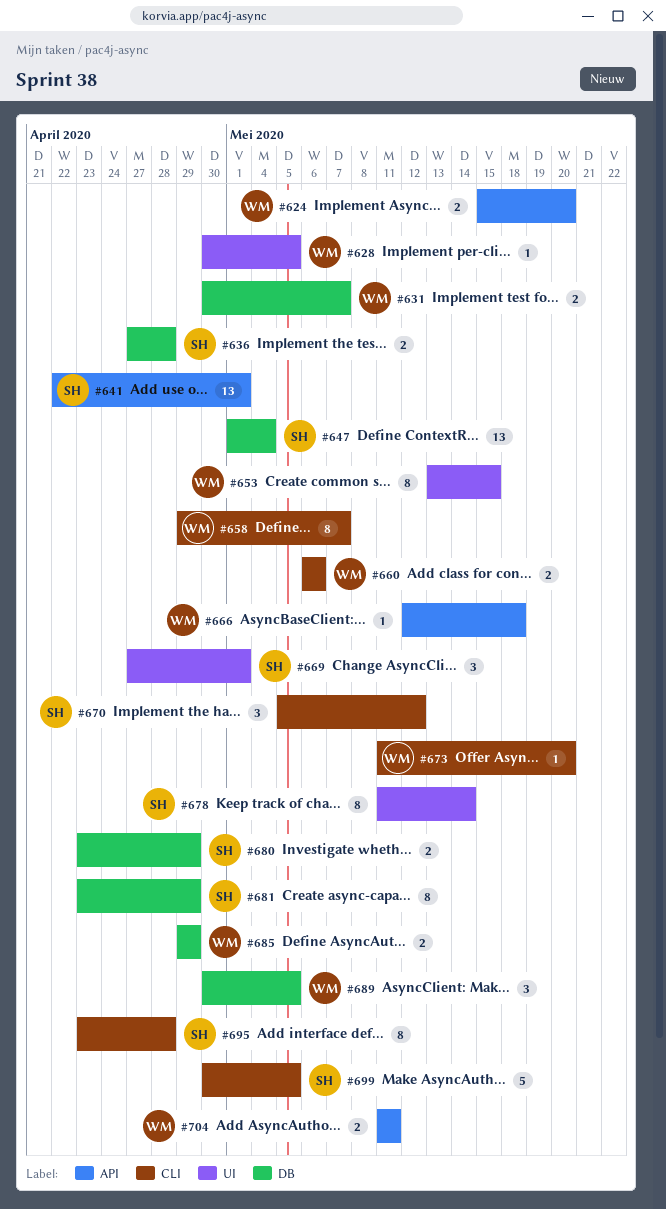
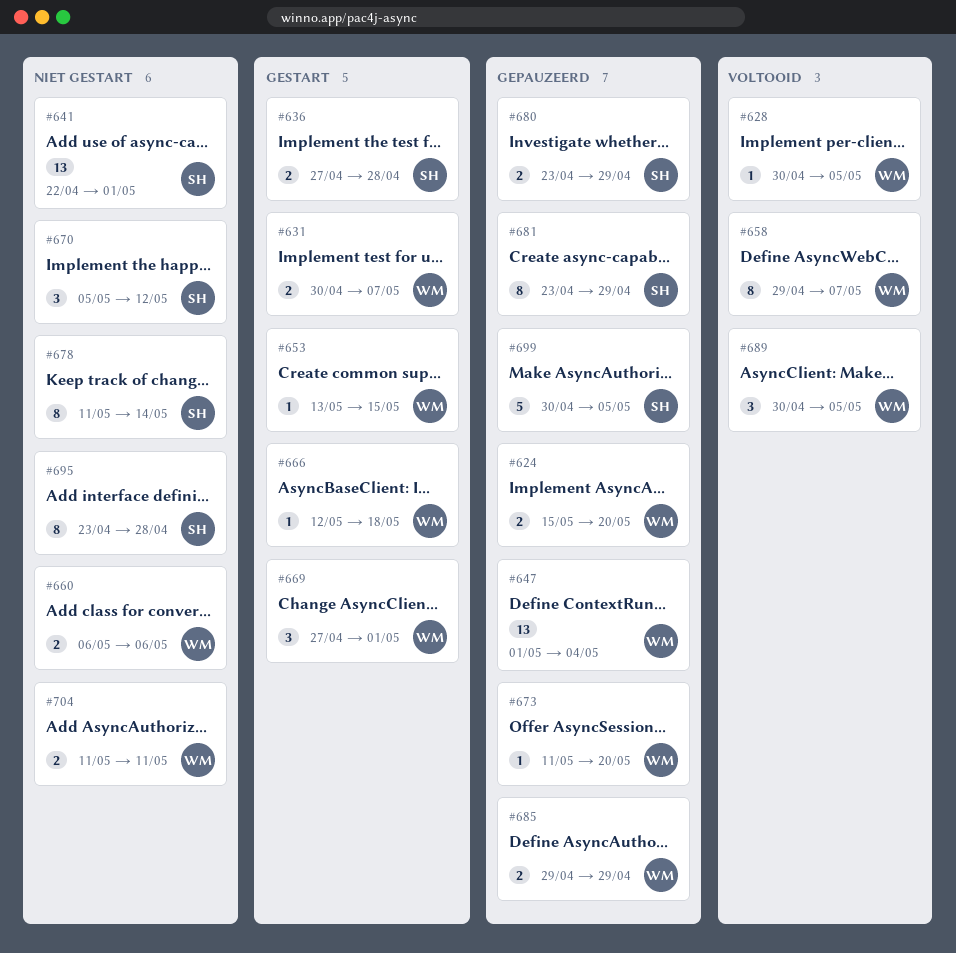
#647, owner: SH -> WM
#653, estimate: 8 -> 1
#669, owner: SH -> WM

